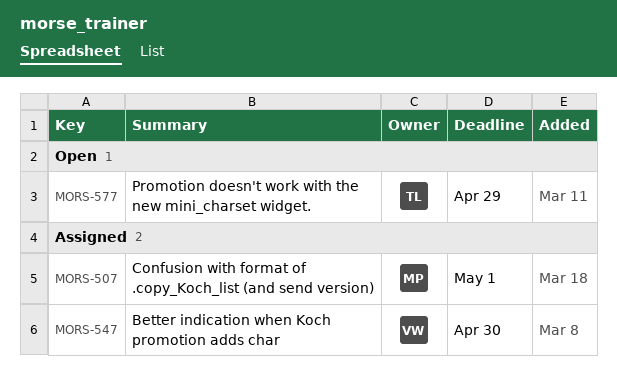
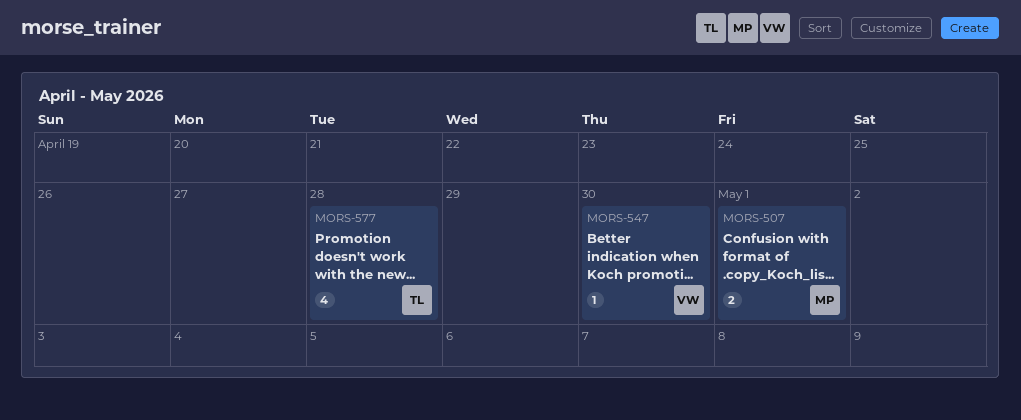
MORS-577, due: Apr 29 -> Apr 28

